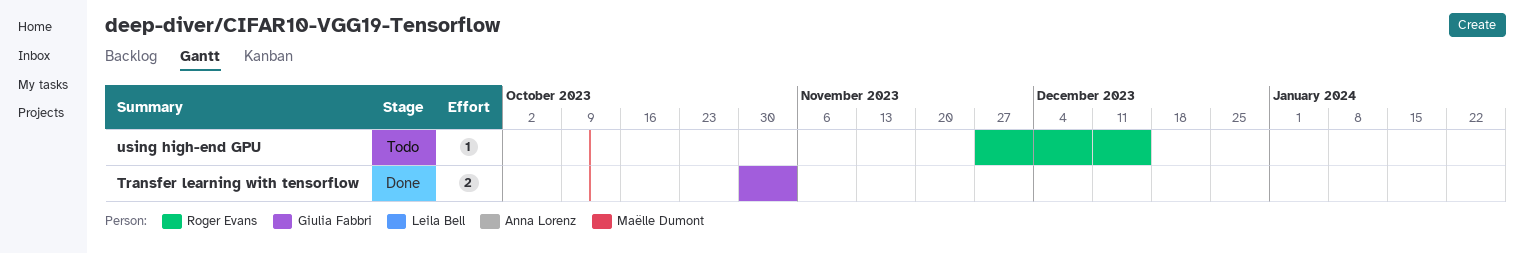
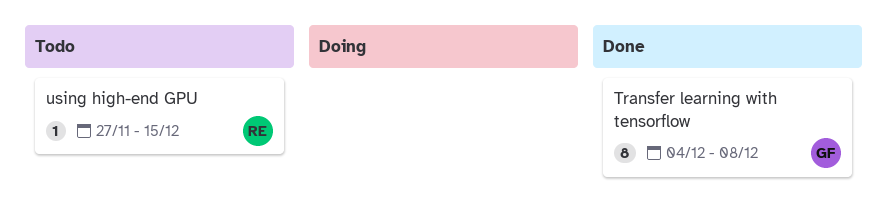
Transfer learning with tensorflow, estimate: 2 -> 8
Transfer learning with tensorflow, start: Oct 30 -> Dec 4
Transfer learning with tensorflow, due: Nov 3 -> Dec 8

